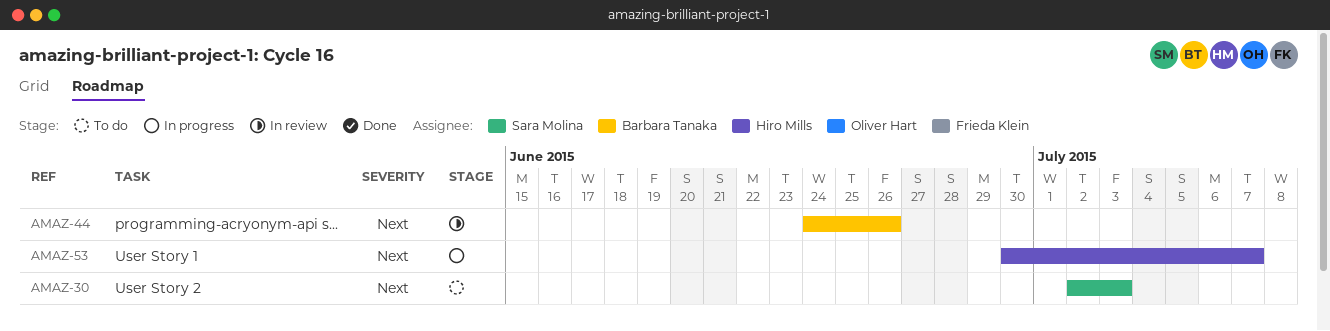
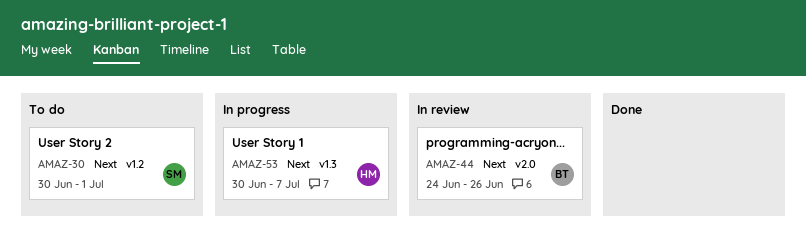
AMAZ-30, start: Jul 2 -> Jun 30
AMAZ-30, due: Jul 3 -> Jul 1

